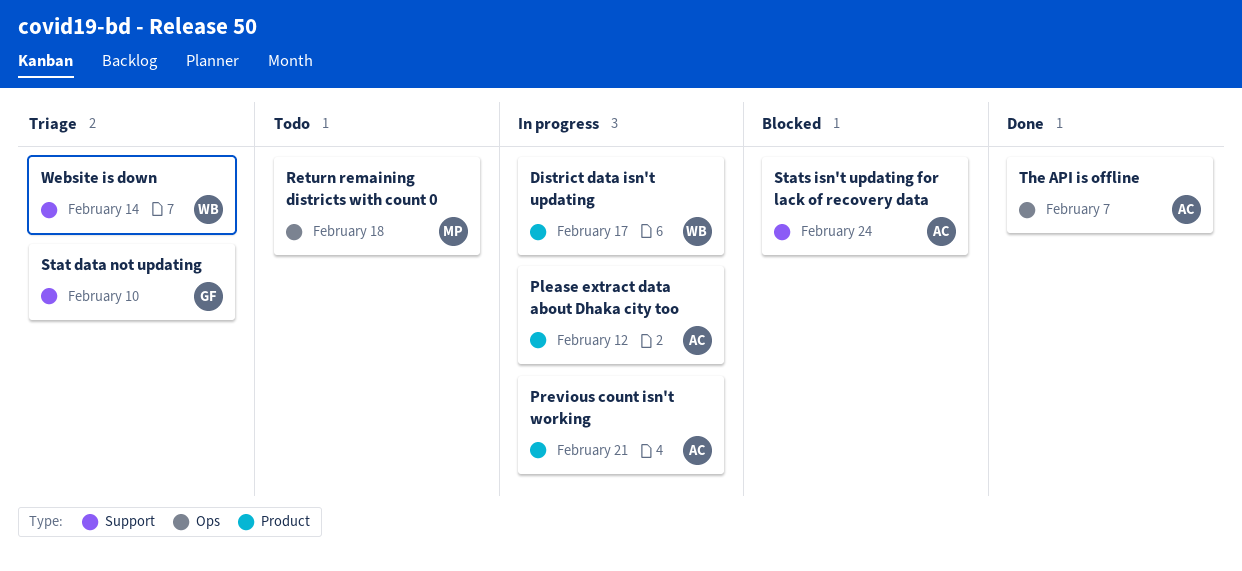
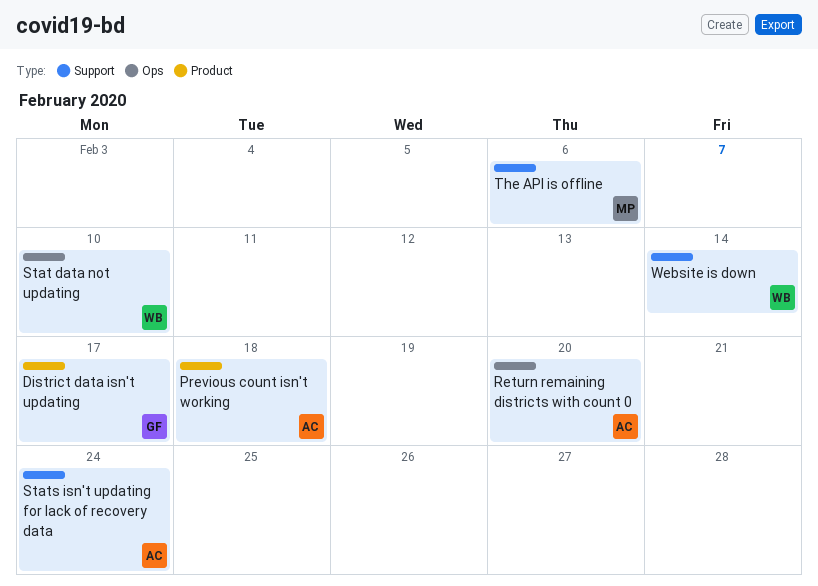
District data isn't updating, owner: WB -> GF
Please extract data about Dhaka city too: present -> none
Previous count isn't working, due: Feb 21 -> Feb 18
Return remaining districts with count 0, owner: MP -> AC
Return remaining districts with count 0, due: Feb 18 -> Feb 20
Stat data not updating, owner: GF -> WB
Stat data not updating, label: Support -> Ops
The API is offline, owner: AC -> MP
The API is offline, label: Ops -> Support
The API is offline, due: Feb 7 -> Feb 6

